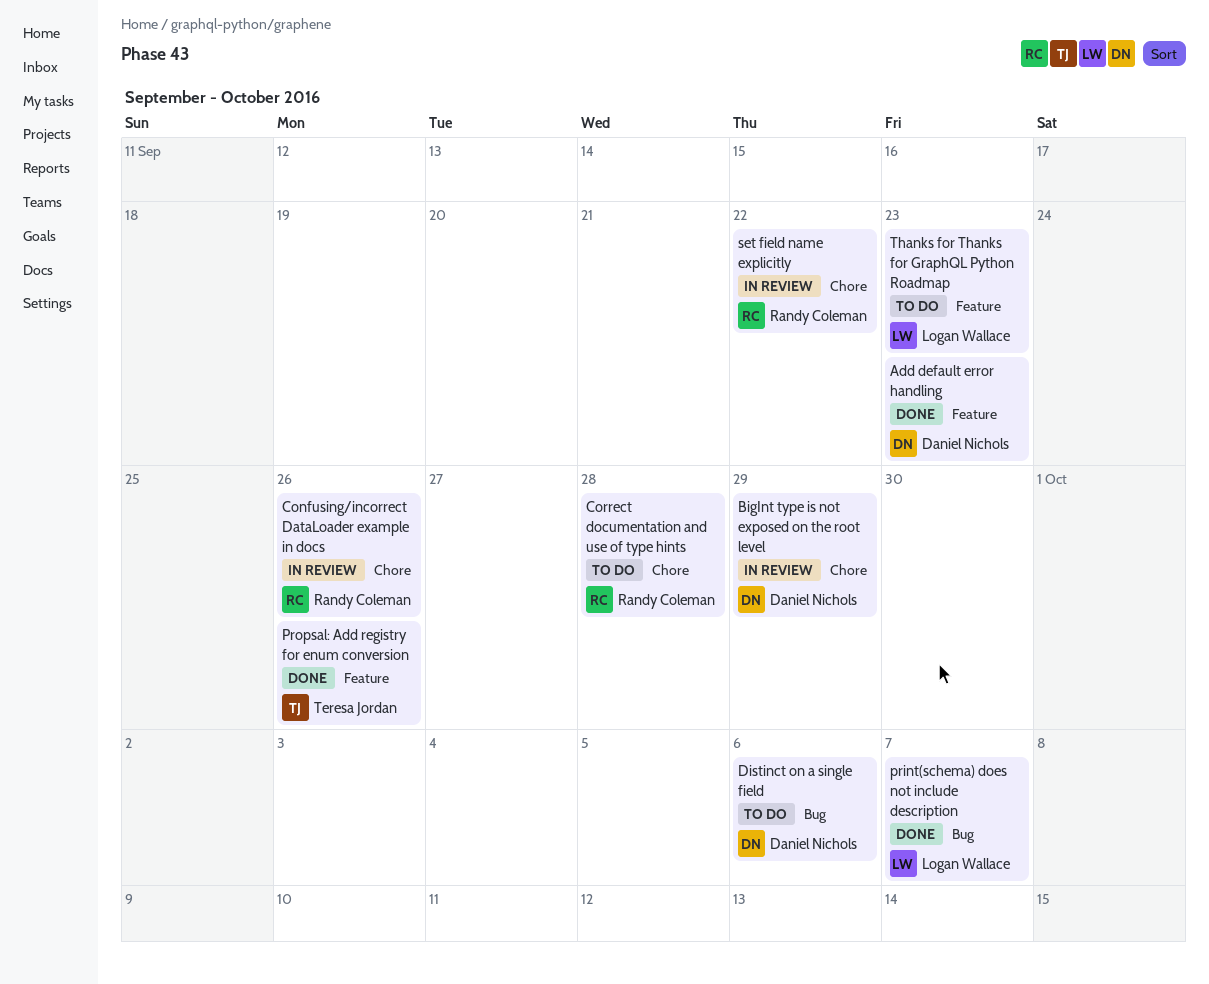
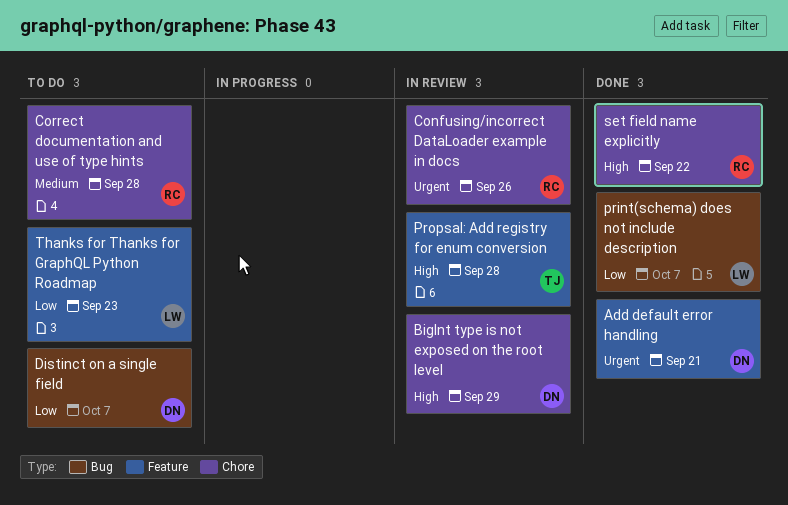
Add default error handling, due: Sep 23 -> Sep 21
Distinct on a single field, due: Oct 6 -> Oct 7
Propsal: Add registry for enum conversion, status: Done -> In review
Propsal: Add registry for enum conversion, due: Sep 26 -> Sep 28
set field name explicitly, status: In review -> Done

